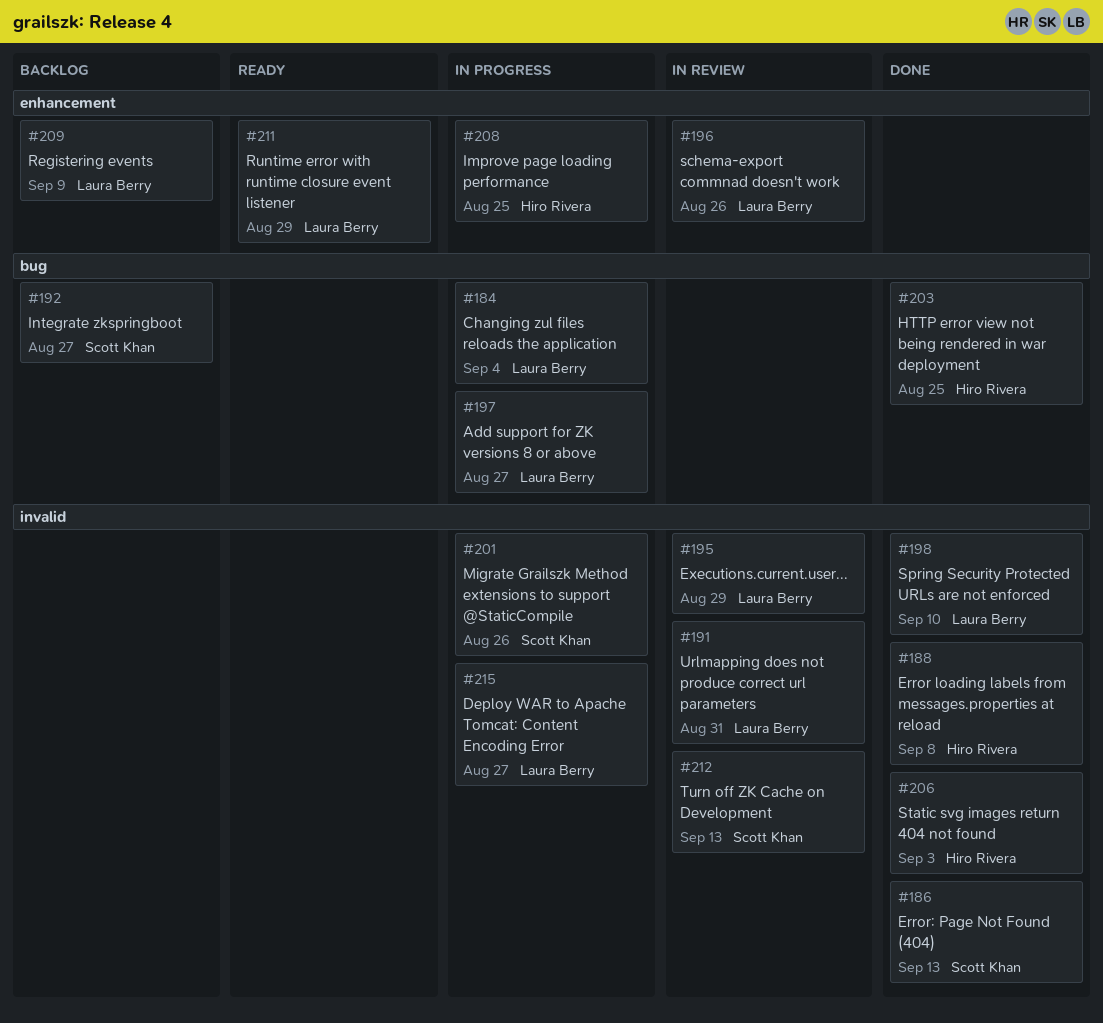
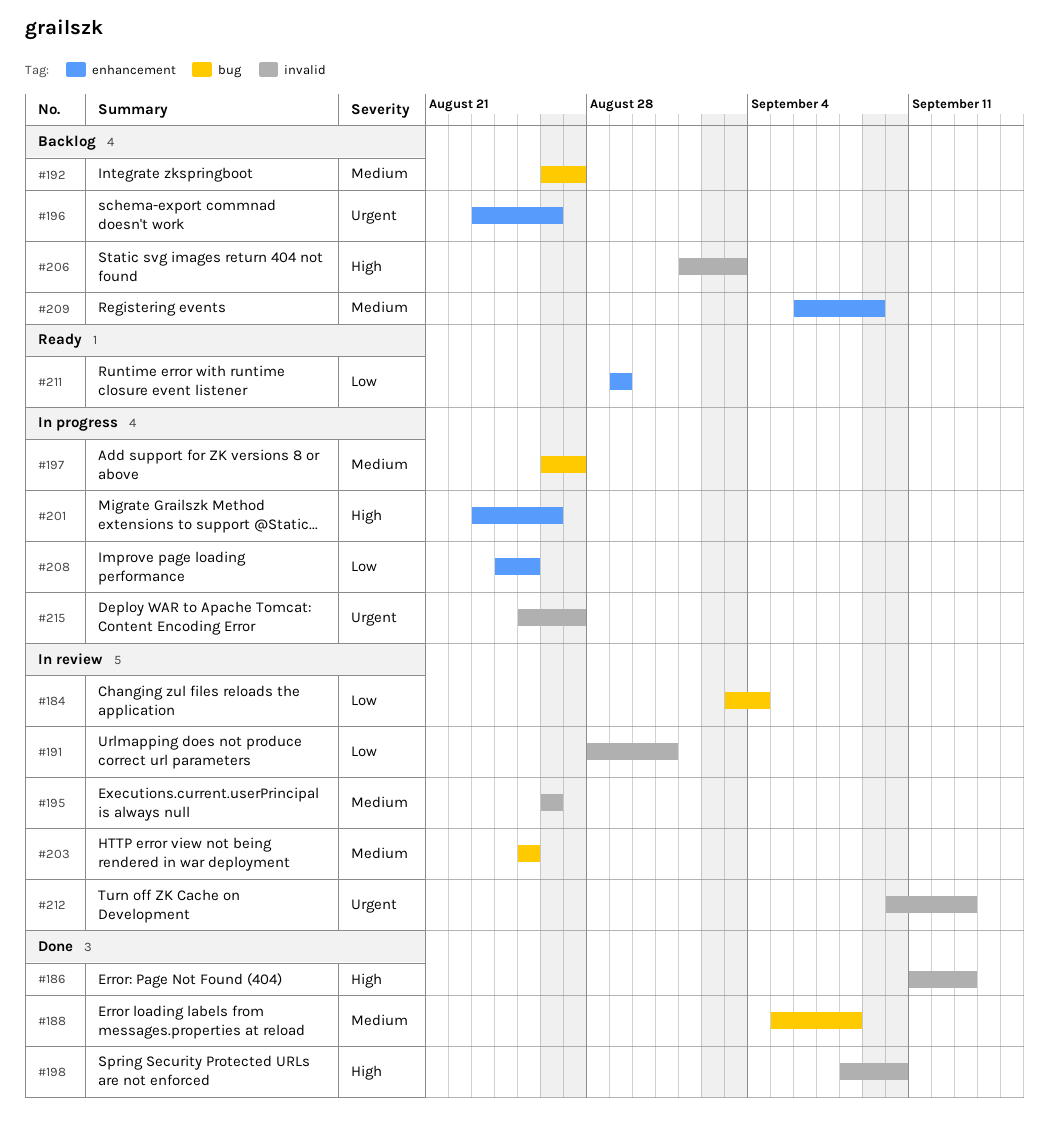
#184, status: In progress -> In review
#188, label: invalid -> bug
#195, due: Aug 29 -> Aug 26
#196, status: In review -> Backlog
#201, label: invalid -> enhancement
#203, status: Done -> In review
#206, status: Done -> Backlog

